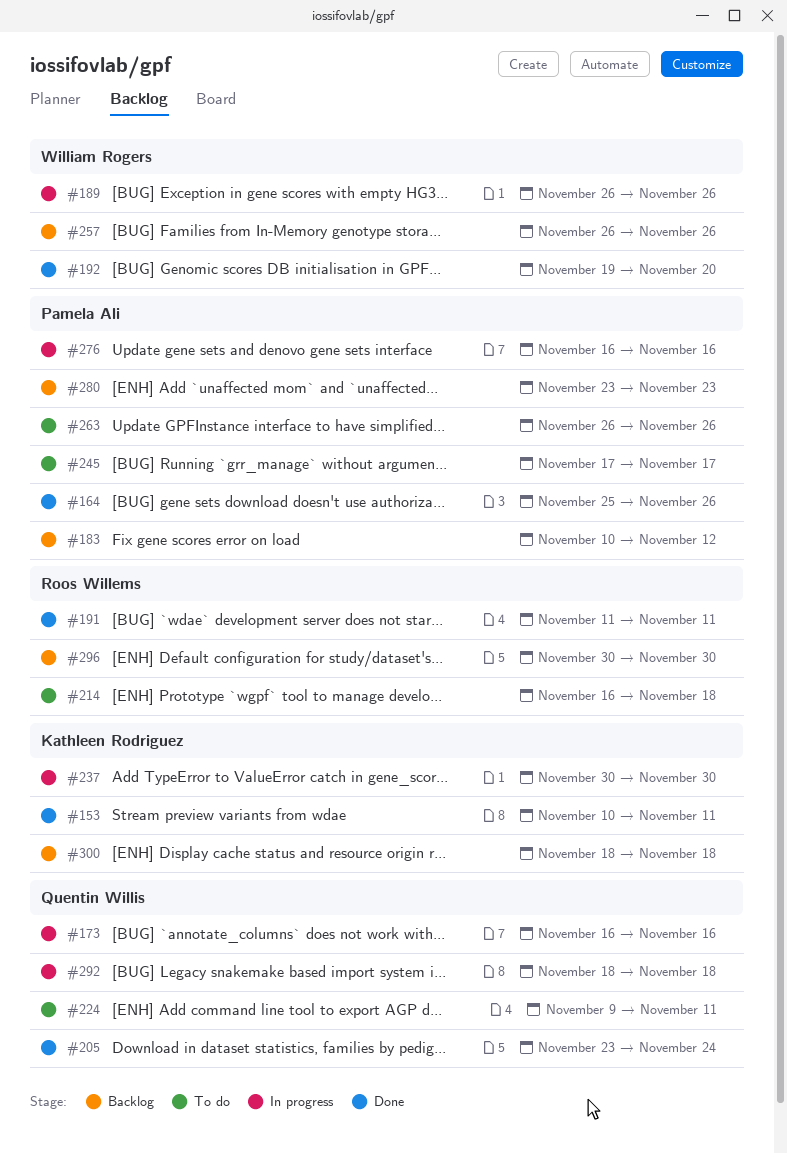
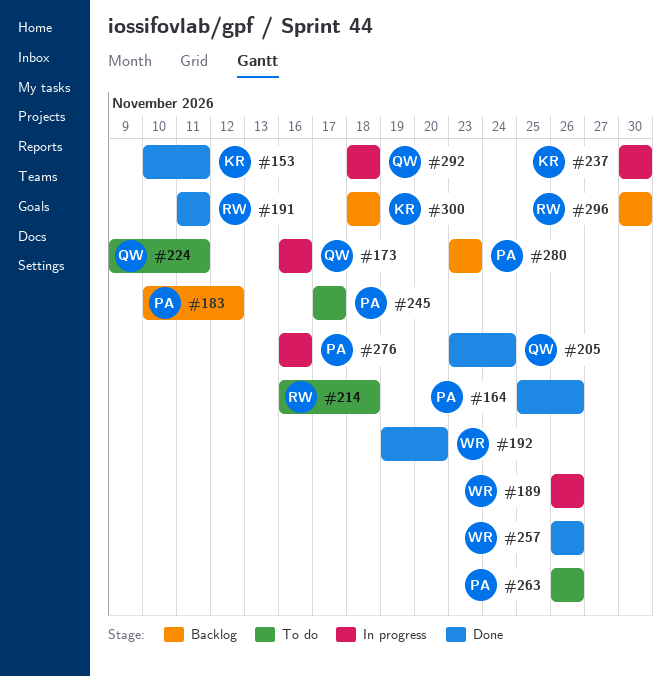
#257, status: Backlog -> Done

